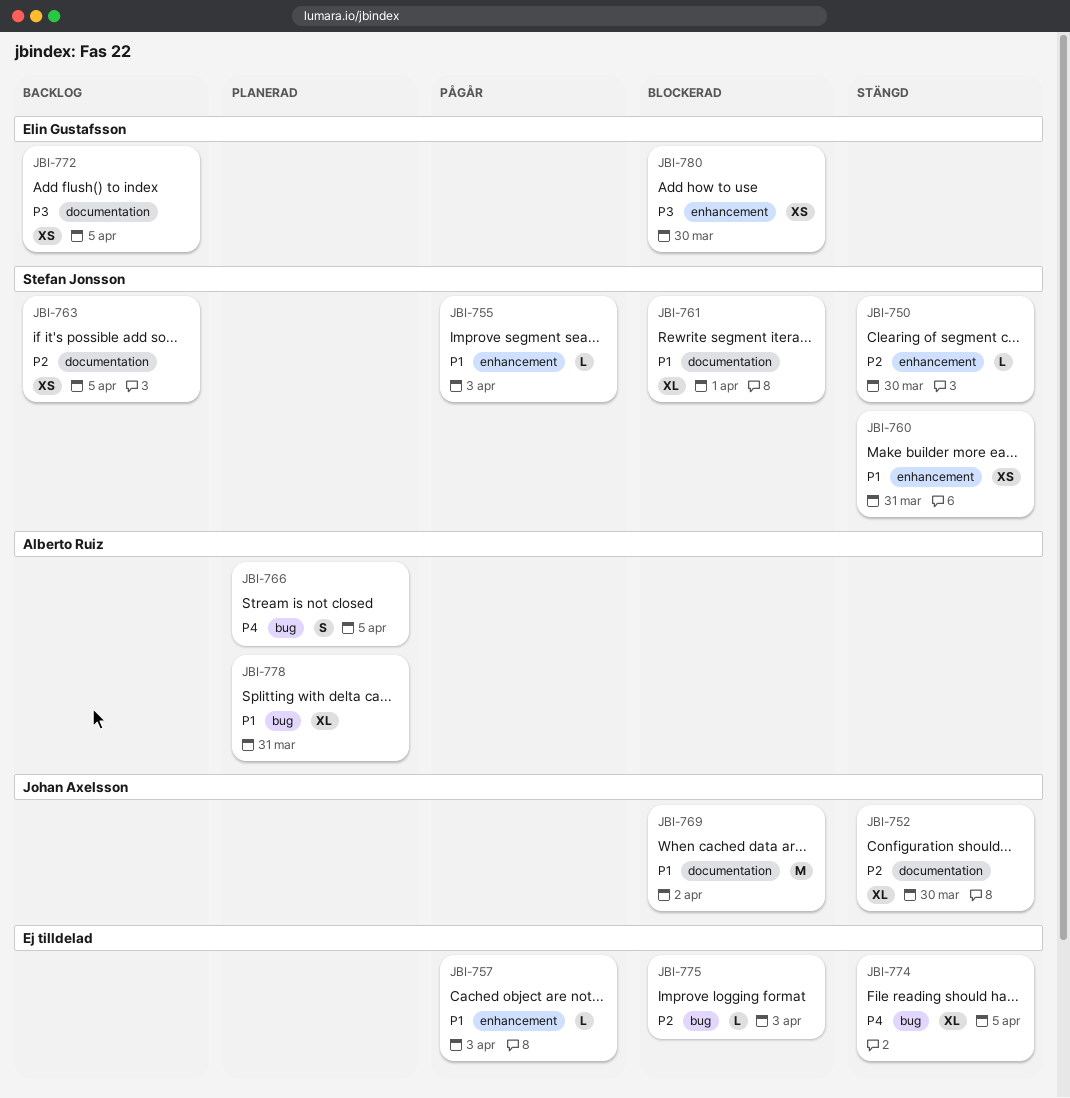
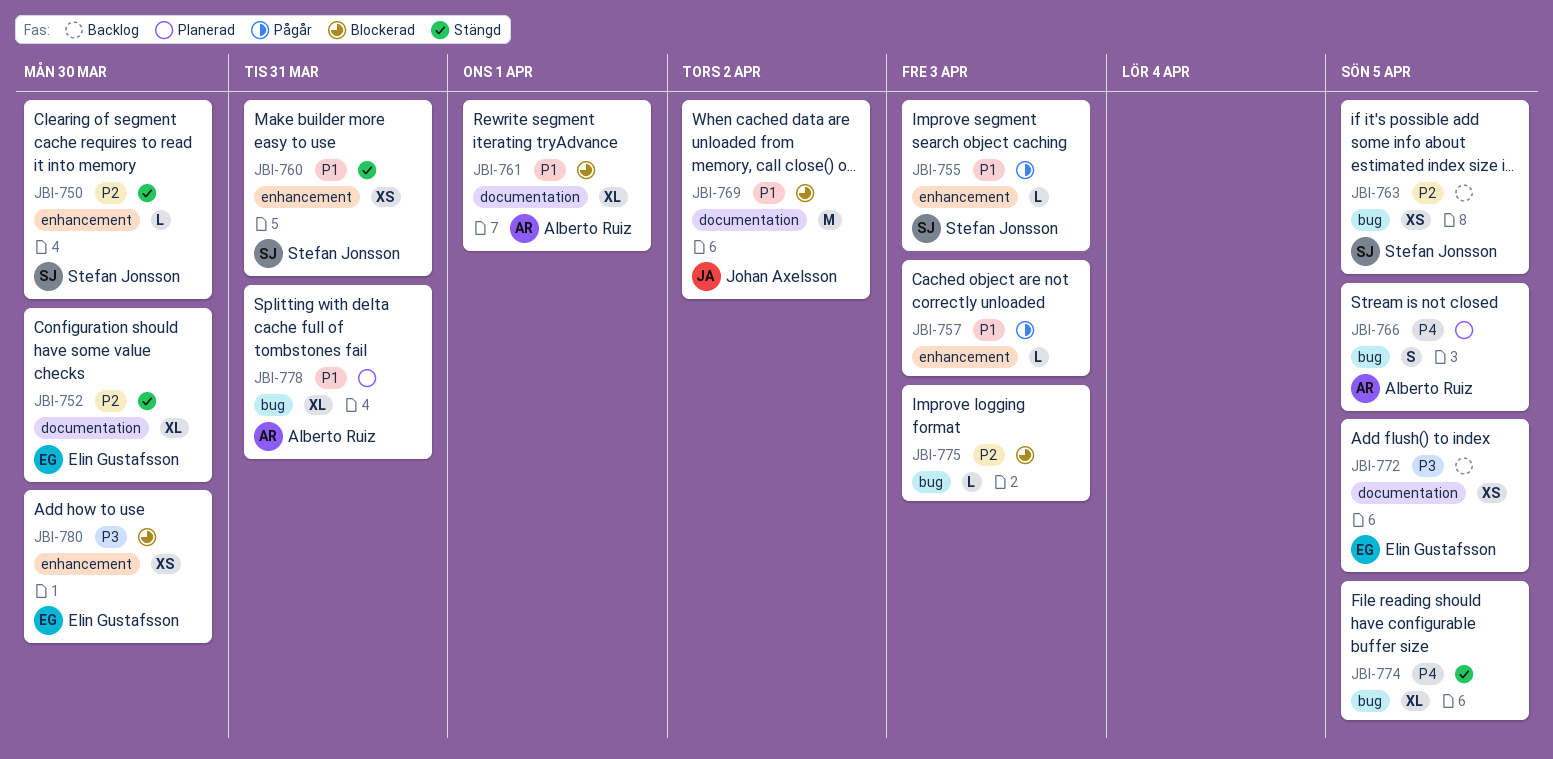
JBI-752, owner: Johan Axelsson -> Elin Gustafsson
JBI-761, owner: Stefan Jonsson -> Alberto Ruiz
JBI-763, label: documentation -> bug

